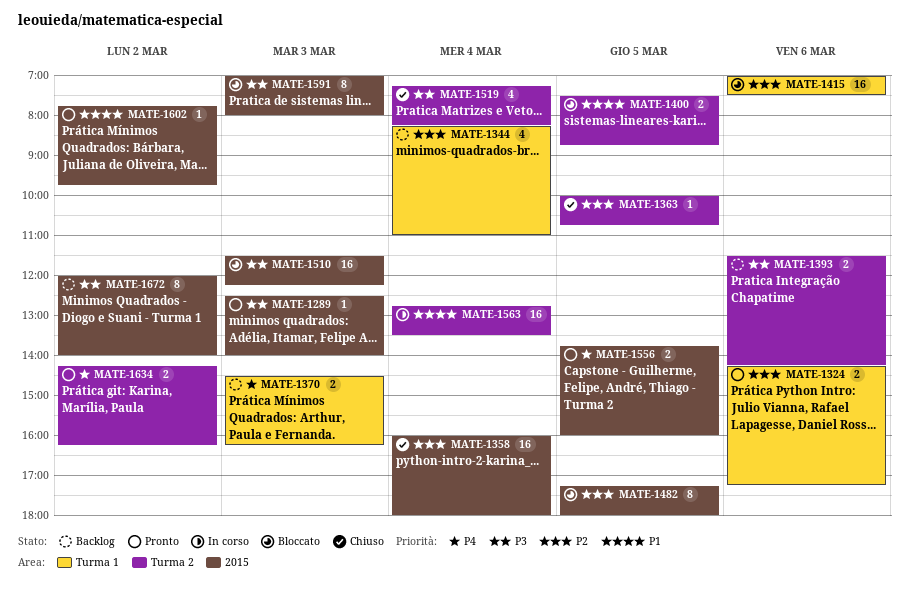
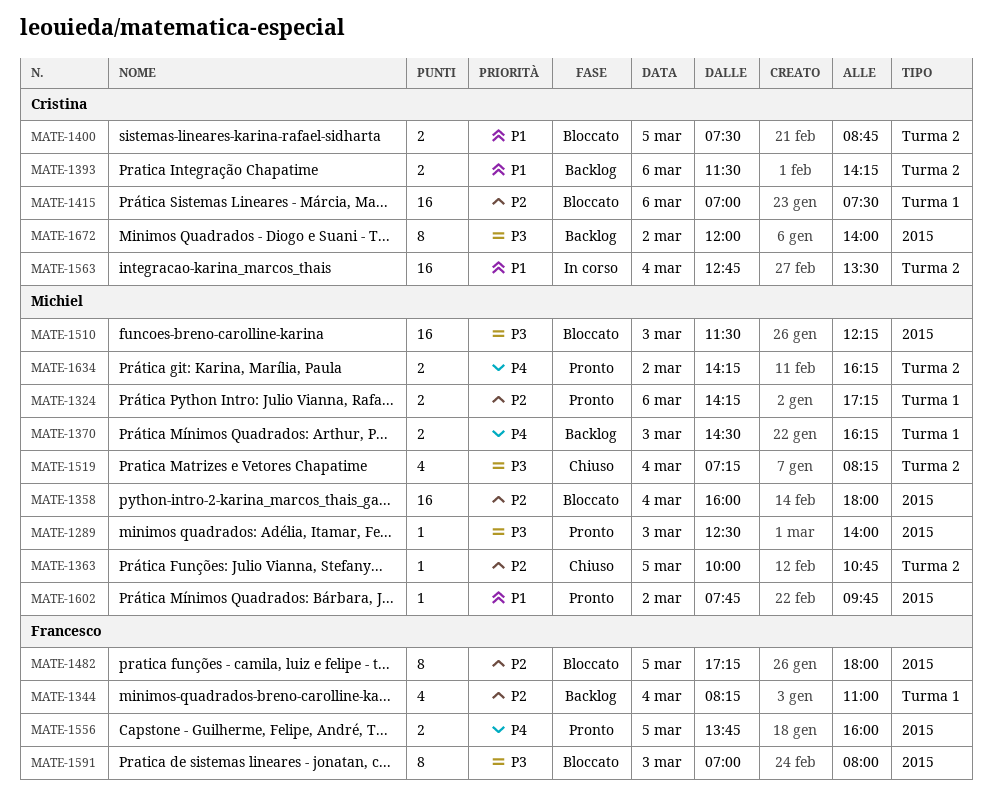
MATE-1358, status: Chiuso -> Bloccato
MATE-1393, priority: P3 -> P1

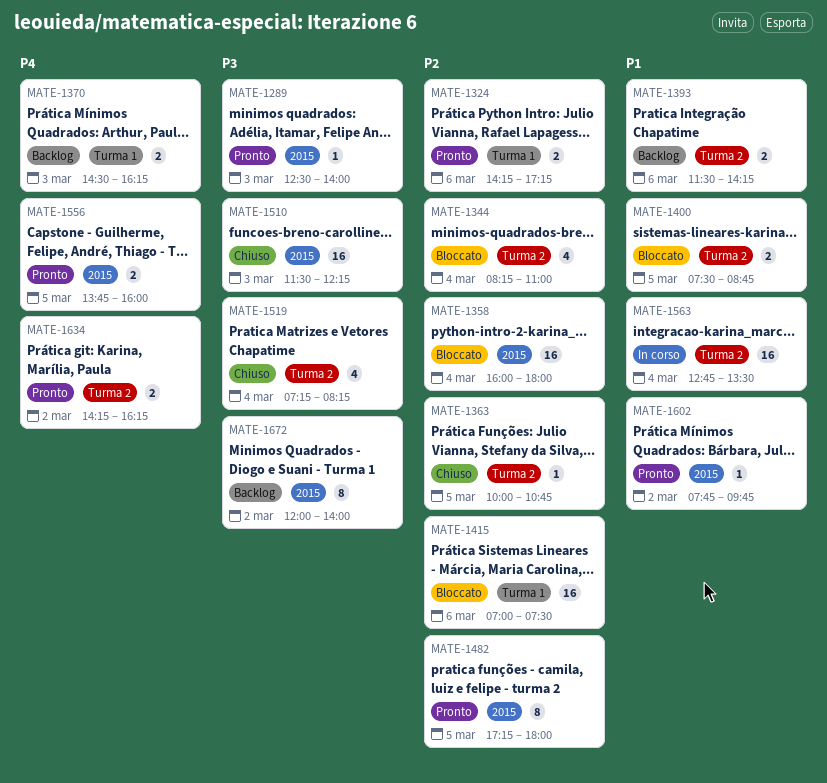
MATE-1344, status: Backlog -> Bloccato
MATE-1344, label: Turma 1 -> Turma 2
MATE-1482, status: Bloccato -> Pronto
MATE-1510, status: Bloccato -> Chiuso
MATE-1591: present -> none

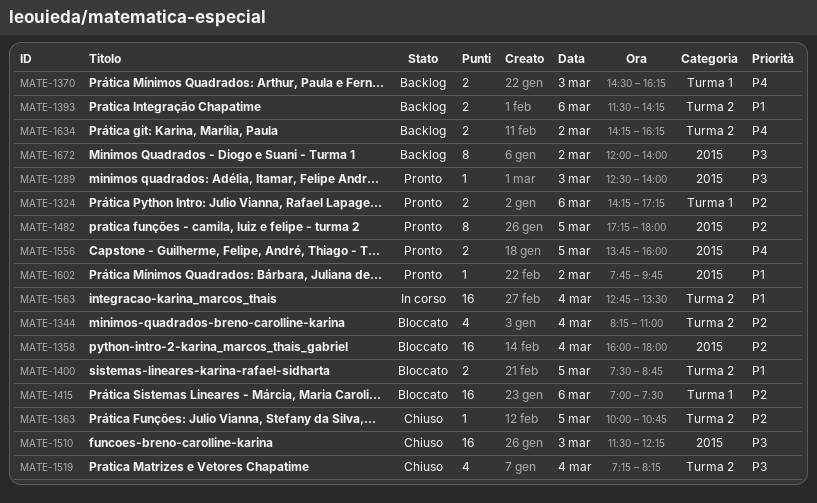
MATE-1634, status: Pronto -> Backlog

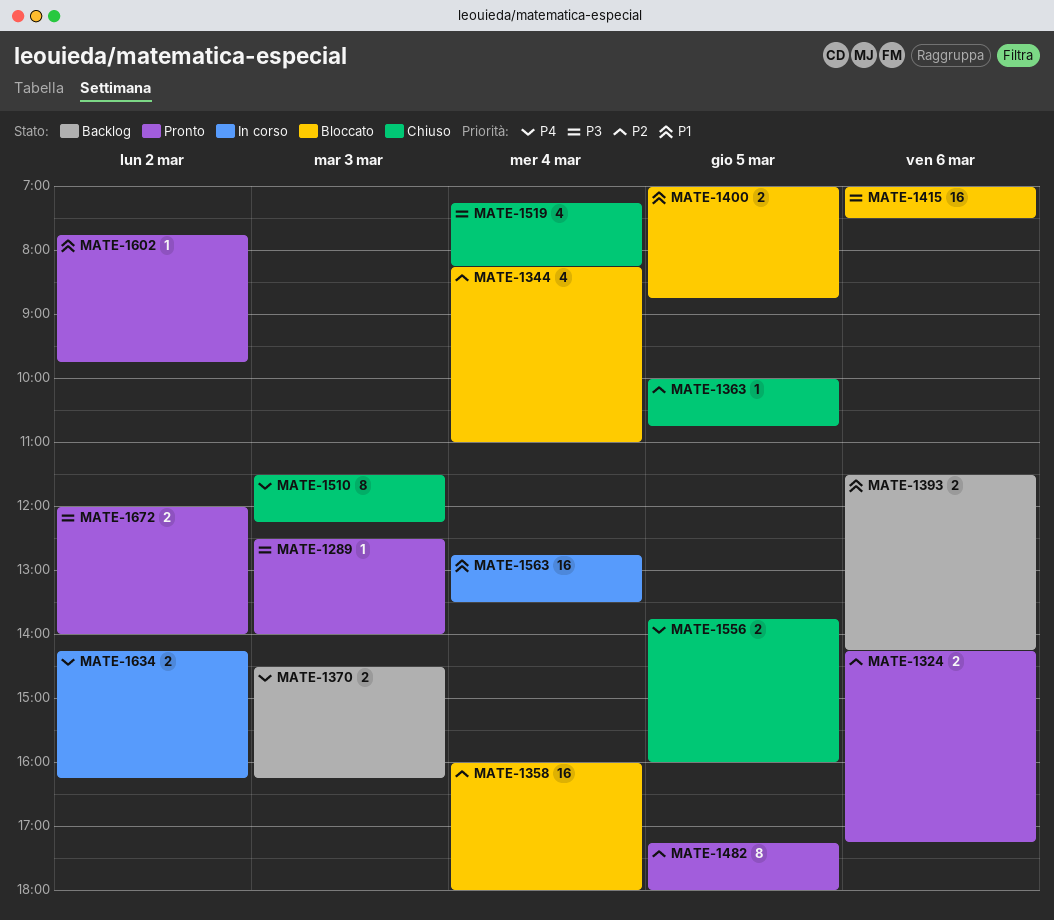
MATE-1400, begins: 07:30 -> 07:00
MATE-1415, priority: P2 -> P3
MATE-1510, priority: P3 -> P4
MATE-1510, estimate: 16 -> 8
MATE-1556, status: Pronto -> Chiuso
MATE-1634, status: Backlog -> In corso
MATE-1672, status: Backlog -> Pronto
MATE-1672, estimate: 8 -> 2

